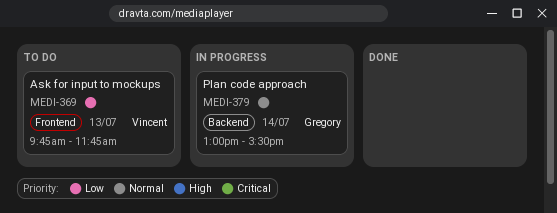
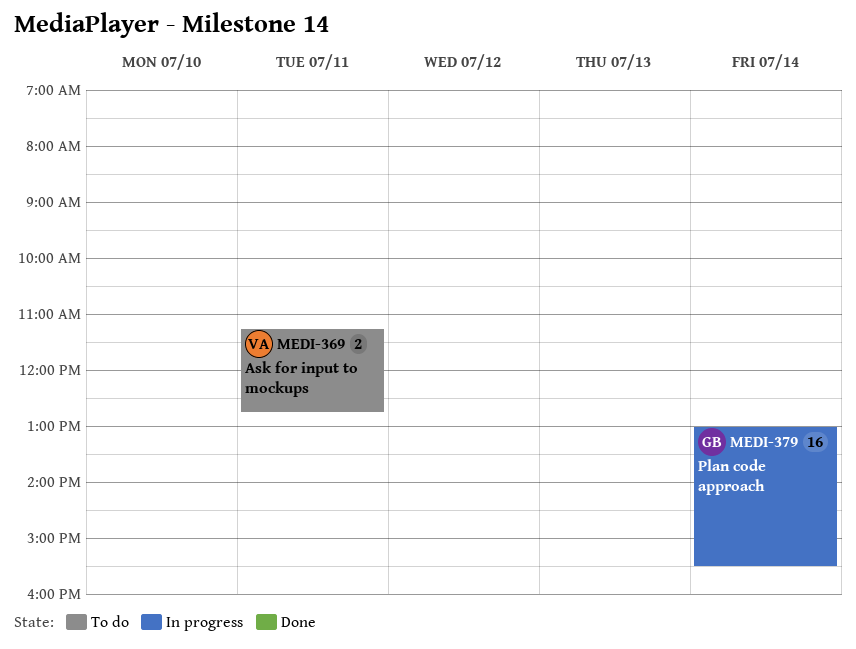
MEDI-369, day: Jul 13 -> Jul 11
MEDI-369, begins: 09:45 -> 11:15
MEDI-369, ends: 11:45 -> 12:45

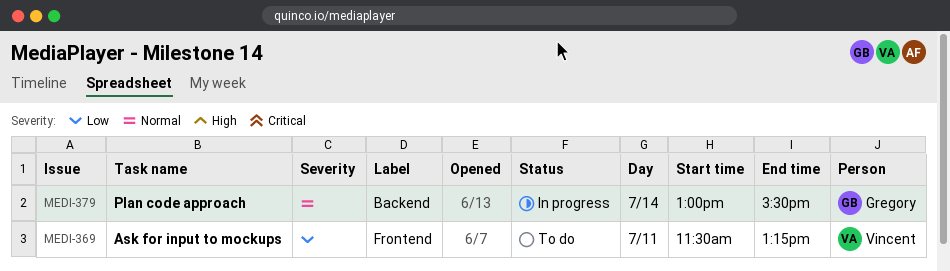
MEDI-369, begins: 11:15 -> 11:30
MEDI-369, ends: 12:45 -> 13:15

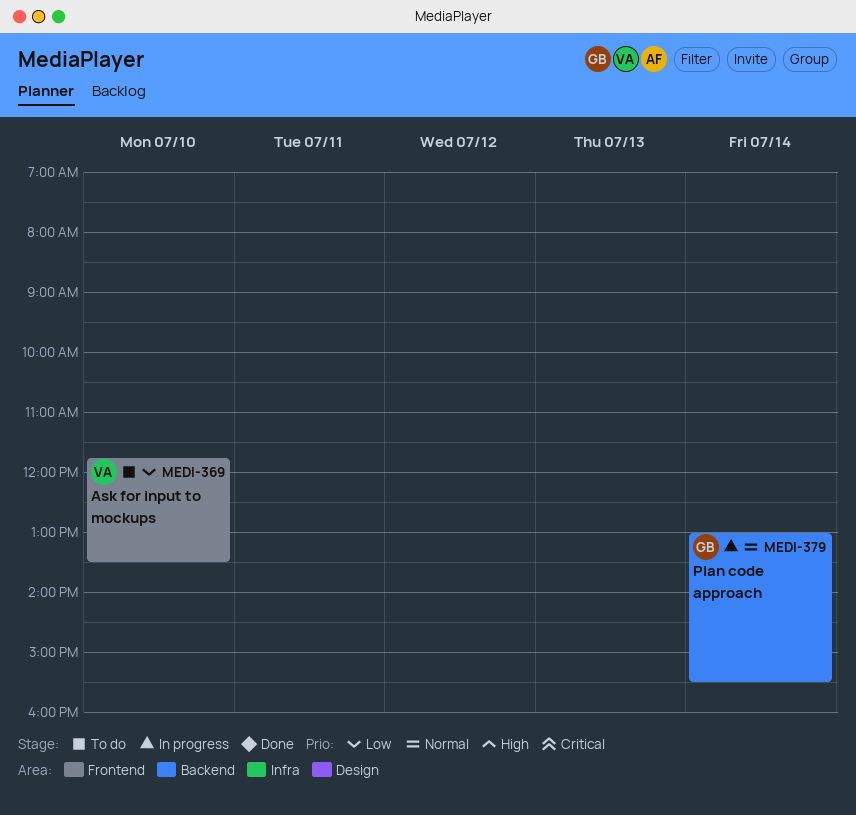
MEDI-369, day: Jul 11 -> Jul 10
MEDI-369, begins: 11:30 -> 11:45
MEDI-369, ends: 13:15 -> 13:30

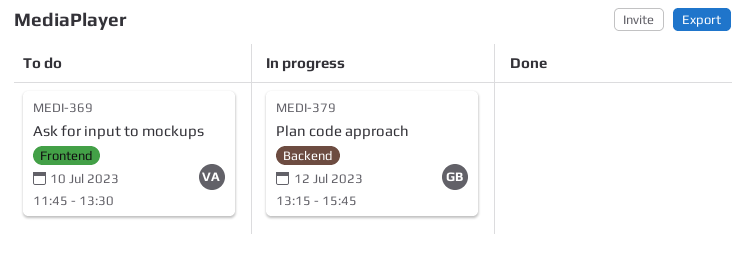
MEDI-379, day: Jul 14 -> Jul 12
MEDI-379, begins: 13:00 -> 13:15
MEDI-379, ends: 15:30 -> 15:45

